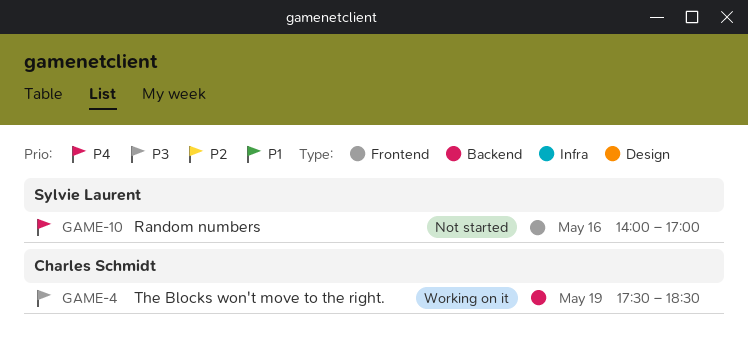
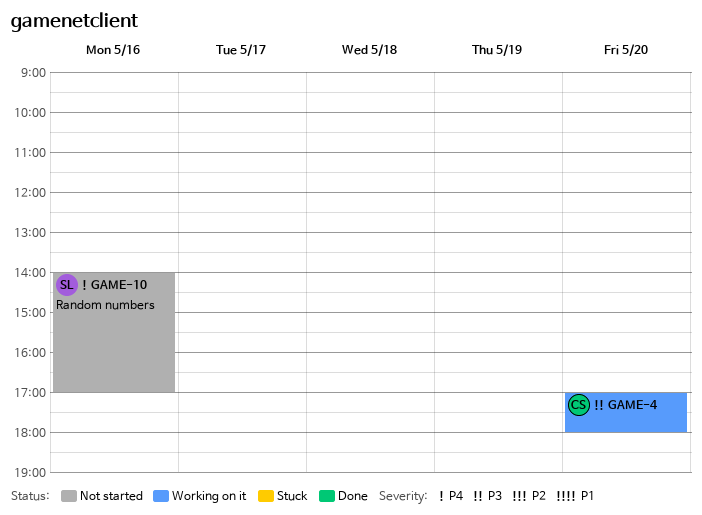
GAME-4, day: May 19 -> May 20
GAME-4, begins: 17:30 -> 17:00
GAME-4, ends: 18:30 -> 18:00

